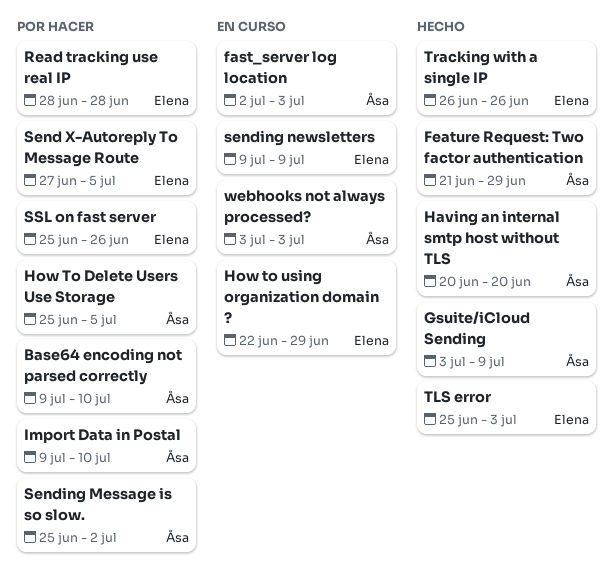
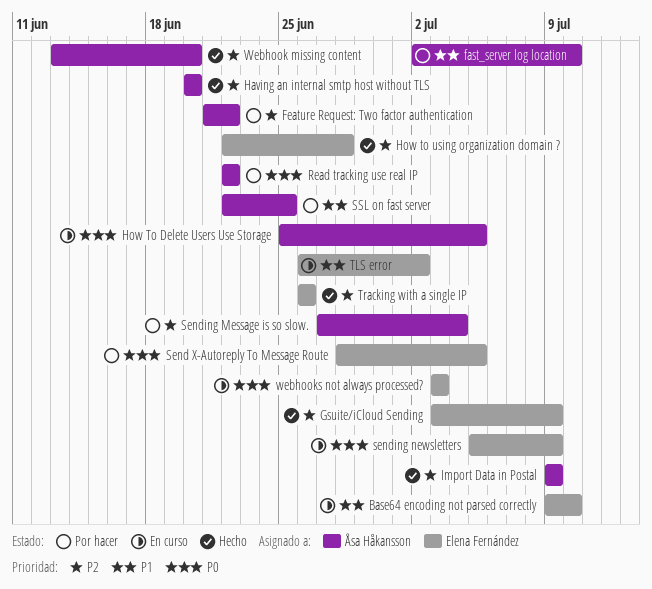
Base64 encoding not parsed correctly, status: Por hacer -> En curso
Base64 encoding not parsed correctly, owner: Åsa Håkansson -> Elena Fernández
fast_server log location, status: En curso -> Por hacer
fast_server log location, due: Jul 3 -> Jul 10
Feature Request: Two factor authentication, status: Hecho -> Por hacer
Feature Request: Two factor authentication, due: Jun 29 -> Jun 22
Gsuite/iCloud Sending, owner: Åsa Håkansson -> Elena Fernández
How To Delete Users Use Storage, status: Por hacer -> En curso
How to using organization domain ?, status: En curso -> Hecho
How to using organization domain ?, due: Jun 29 -> Jun 28
Import Data in Postal, status: Por hacer -> Hecho
Import Data in Postal, due: Jul 10 -> Jul 9
Read tracking use real IP, owner: Elena Fernández -> Åsa Håkansson
Read tracking use real IP, start: Jun 28 -> Jun 22
Read tracking use real IP, due: Jun 28 -> Jun 22
Send X-Autoreply To Message Route, start: Jun 27 -> Jun 28
Sending Message is so slow., start: Jun 25 -> Jun 27
Sending Message is so slow., due: Jul 2 -> Jul 4
sending newsletters, start: Jul 9 -> Jul 5
SSL on fast server, owner: Elena Fernández -> Åsa Håkansson
SSL on fast server, start: Jun 25 -> Jun 22
SSL on fast server, due: Jun 26 -> Jun 25
TLS error, status: Hecho -> En curso
TLS error, start: Jun 25 -> Jun 26
TLS error, due: Jul 3 -> Jul 2
Webhook missing content: none -> present
webhooks not always processed?, owner: Åsa Håkansson -> Elena Fernández

